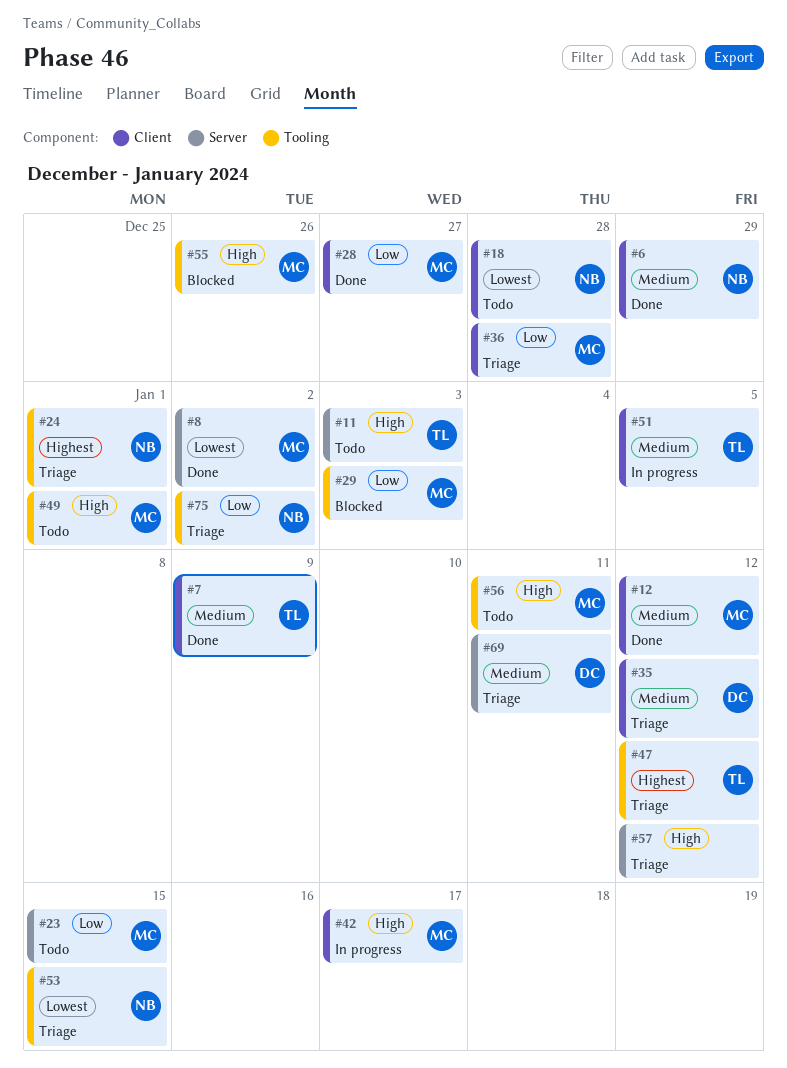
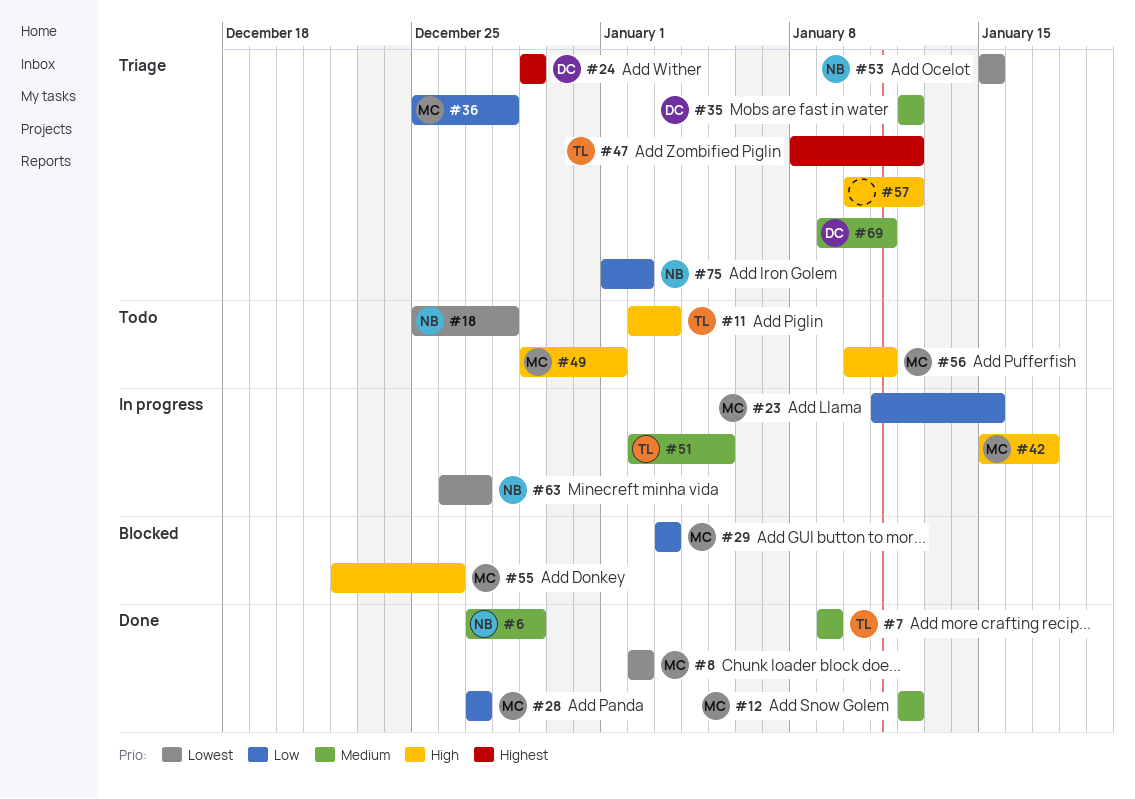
#23, status: Todo -> In progress
#24, owner: NB -> DC
#24, due: Jan 1 -> Dec 29
#63: none -> present

